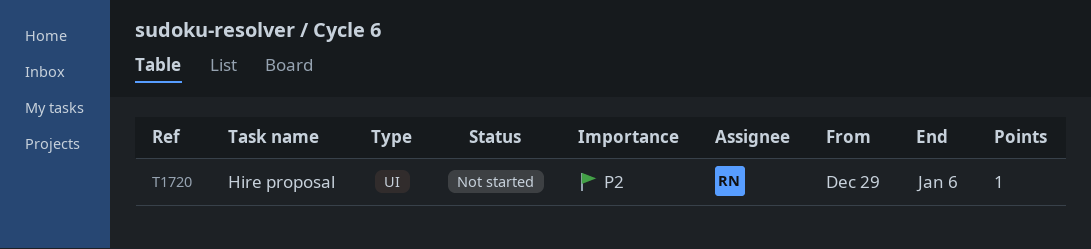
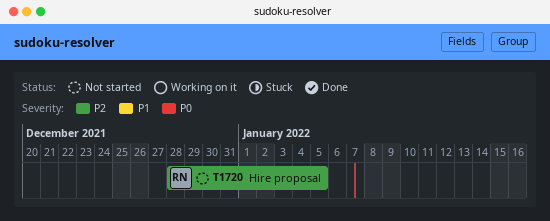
T1720, start: Dec 29 -> Dec 28
T1720, due: Jan 6 -> Jan 5

